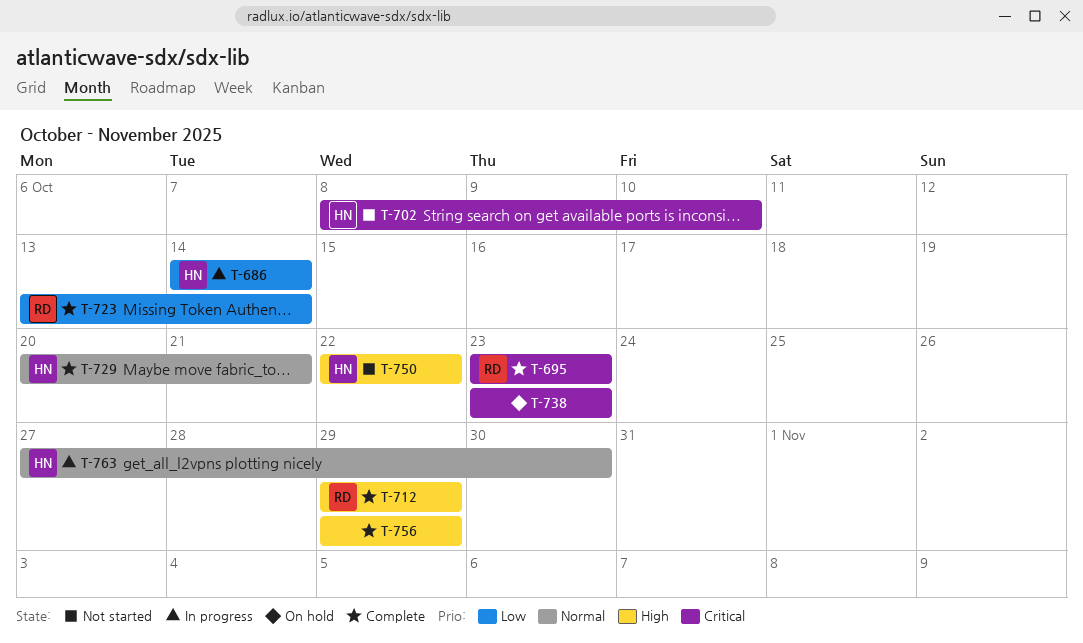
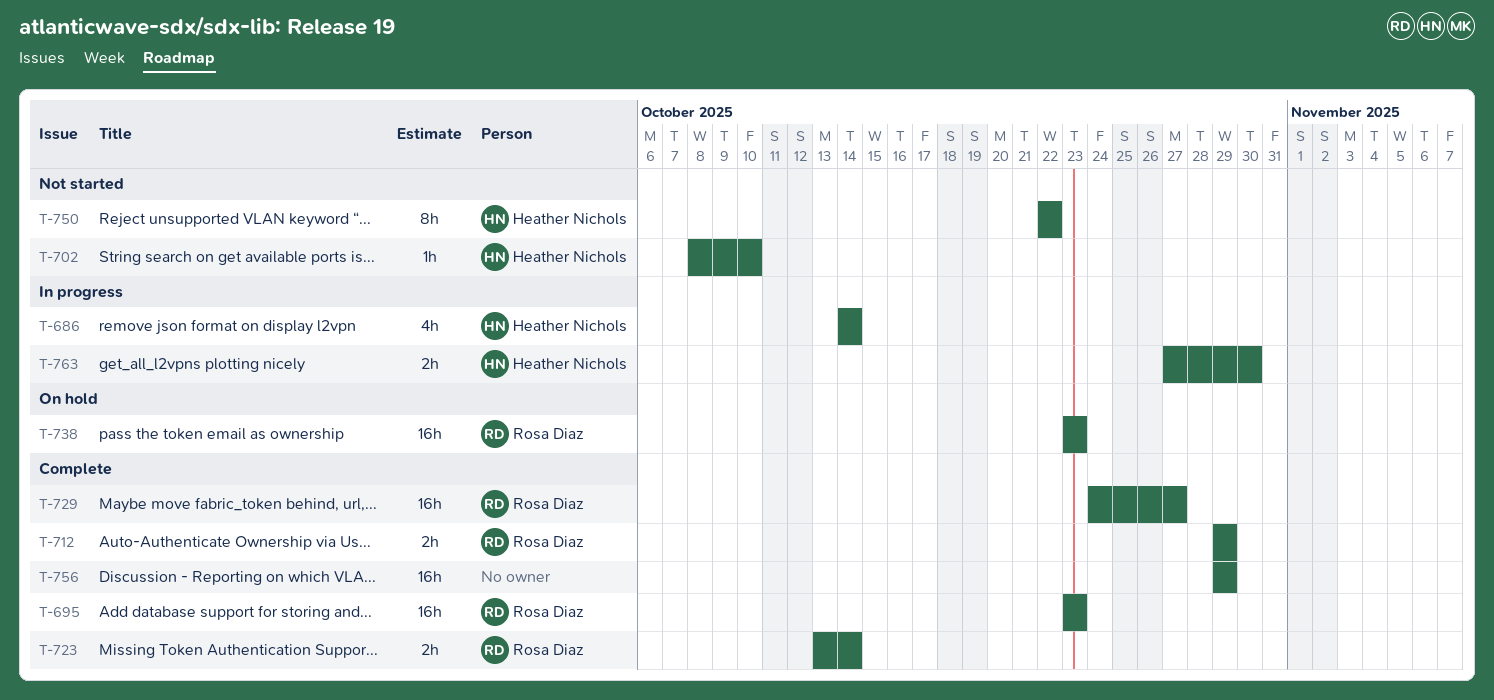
T-729, owner: Heather Nichols -> Rosa Diaz
T-729, start: Oct 20 -> Oct 24
T-729, due: Oct 21 -> Oct 27
T-738, owner: none -> Rosa Diaz

